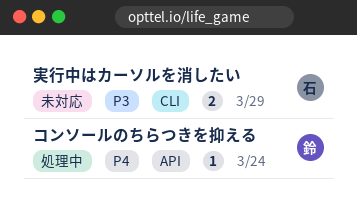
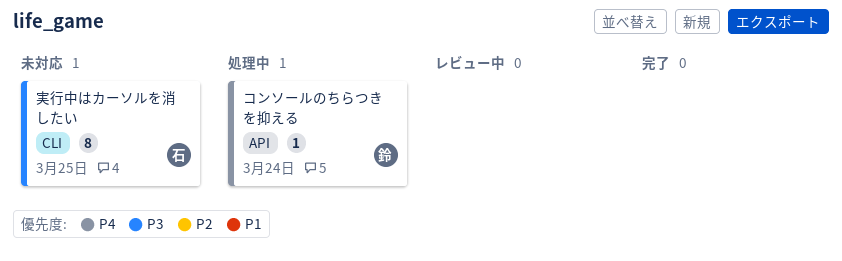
実行中はカーソルを消したい, estimate: 2 -> 8
実行中はカーソルを消したい, due: Mar 29 -> Mar 25

